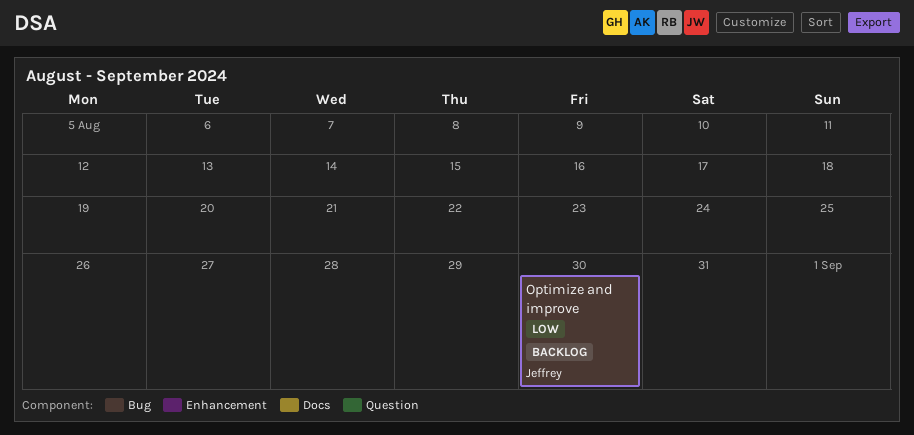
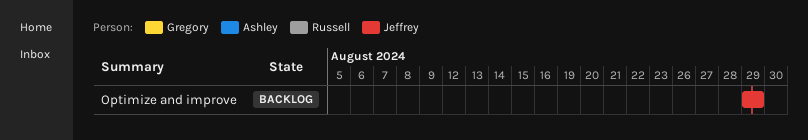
Optimize and improve, due: Aug 30 -> Aug 29

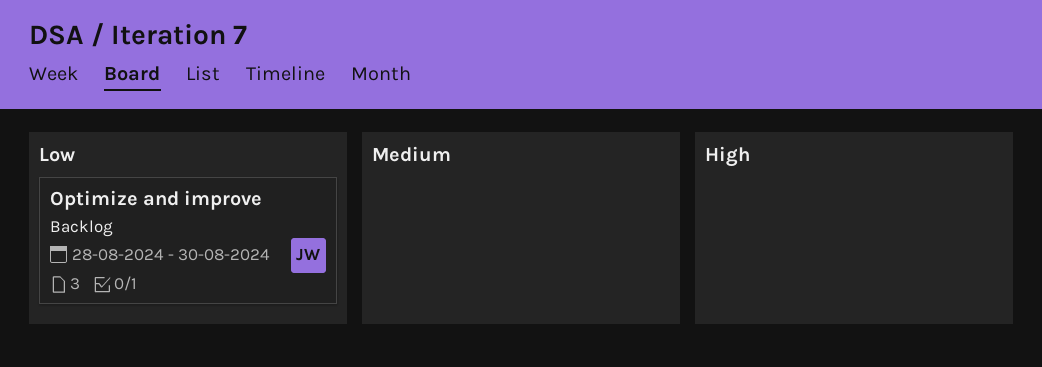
Optimize and improve, start: Aug 29 -> Aug 28
Optimize and improve, due: Aug 29 -> Aug 30

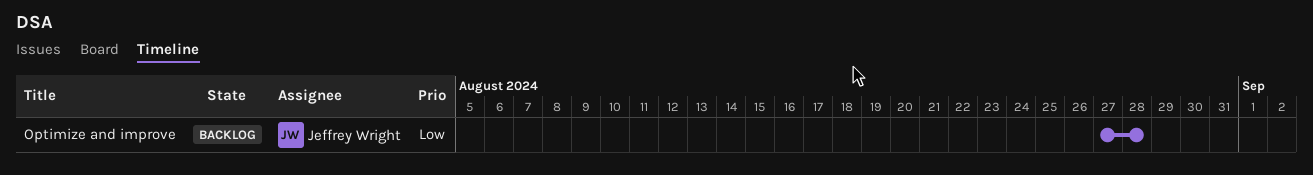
Optimize and improve, start: Aug 28 -> Aug 27
Optimize and improve, due: Aug 30 -> Aug 28

